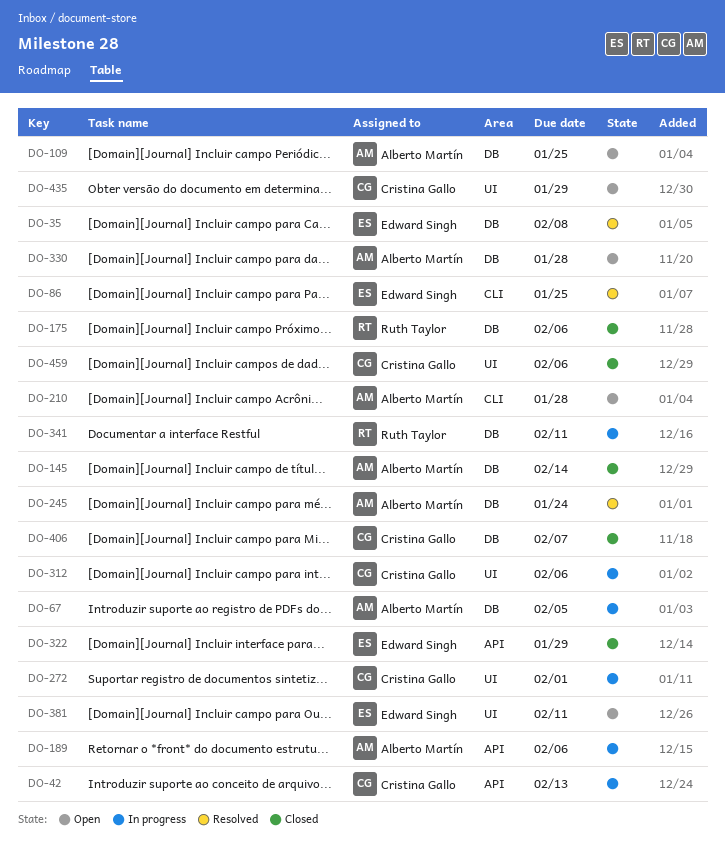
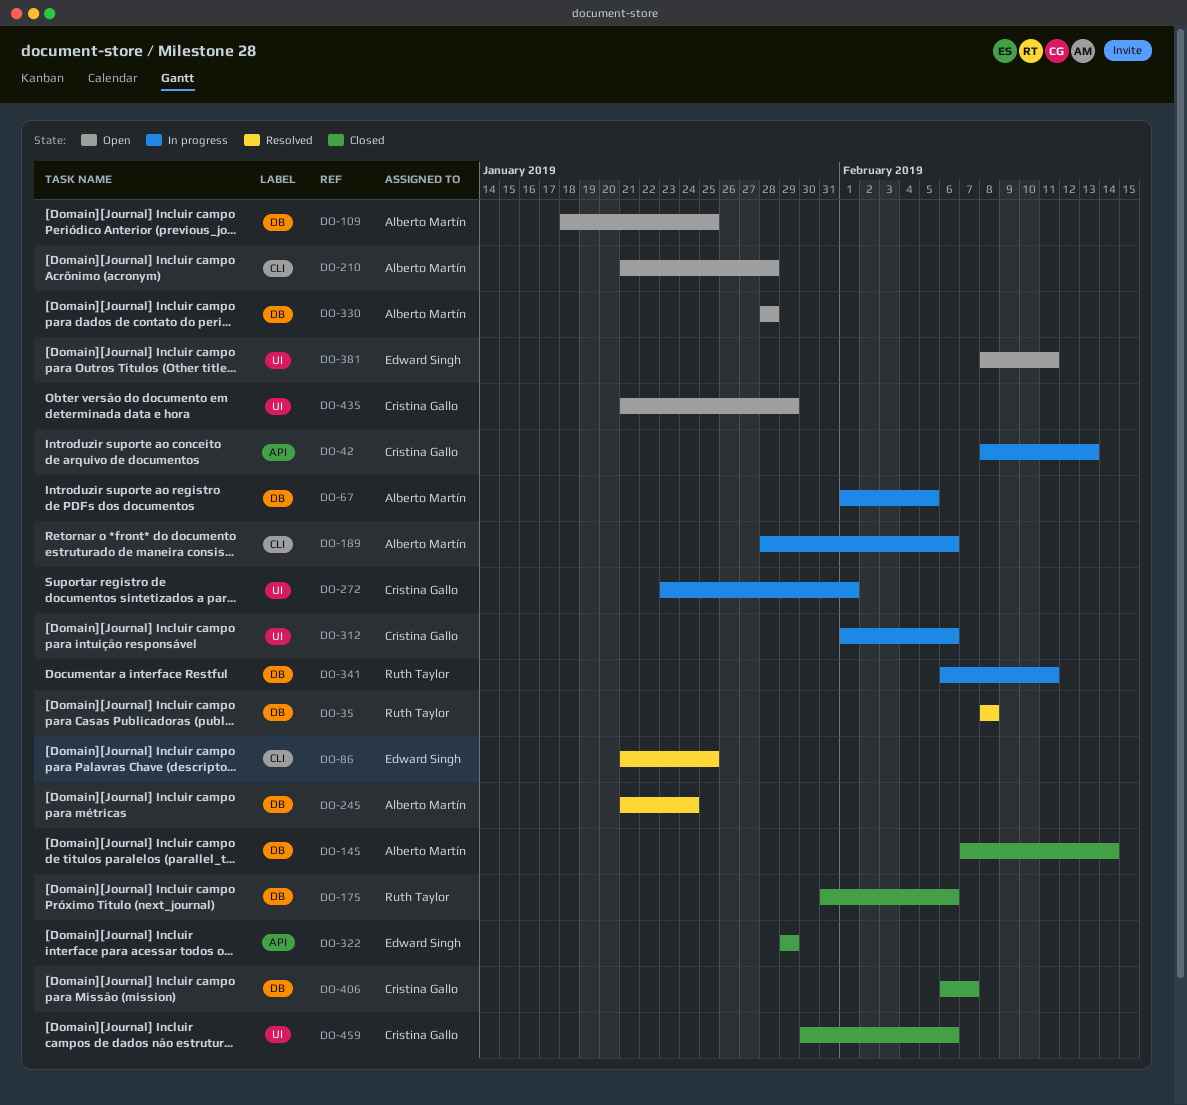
DO-35, owner: Edward Singh -> Ruth Taylor
DO-189, label: API -> CLI

